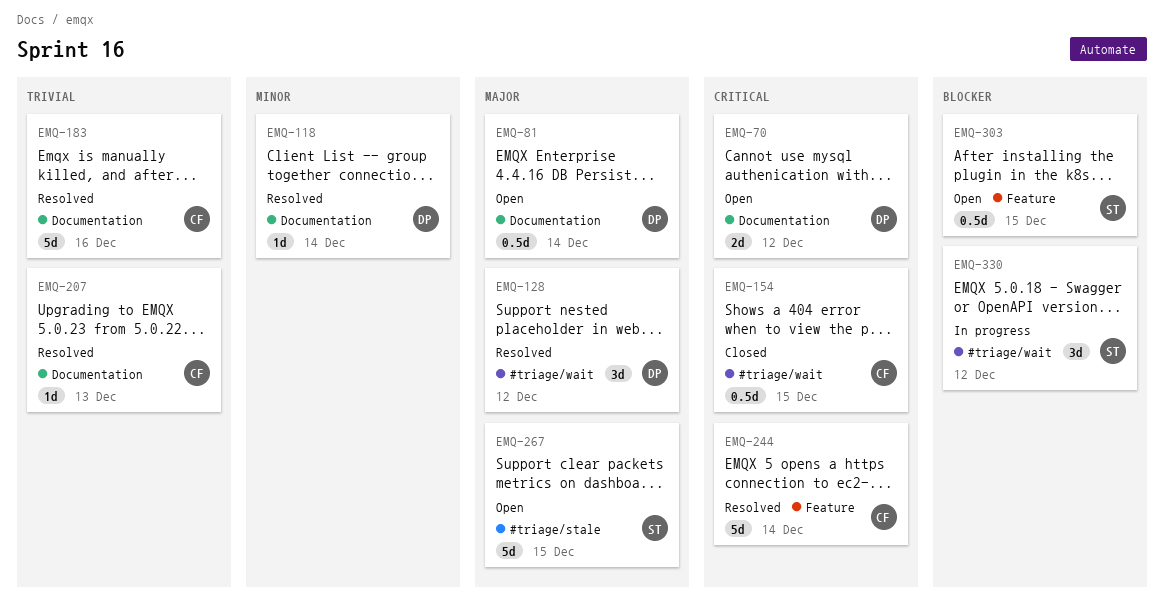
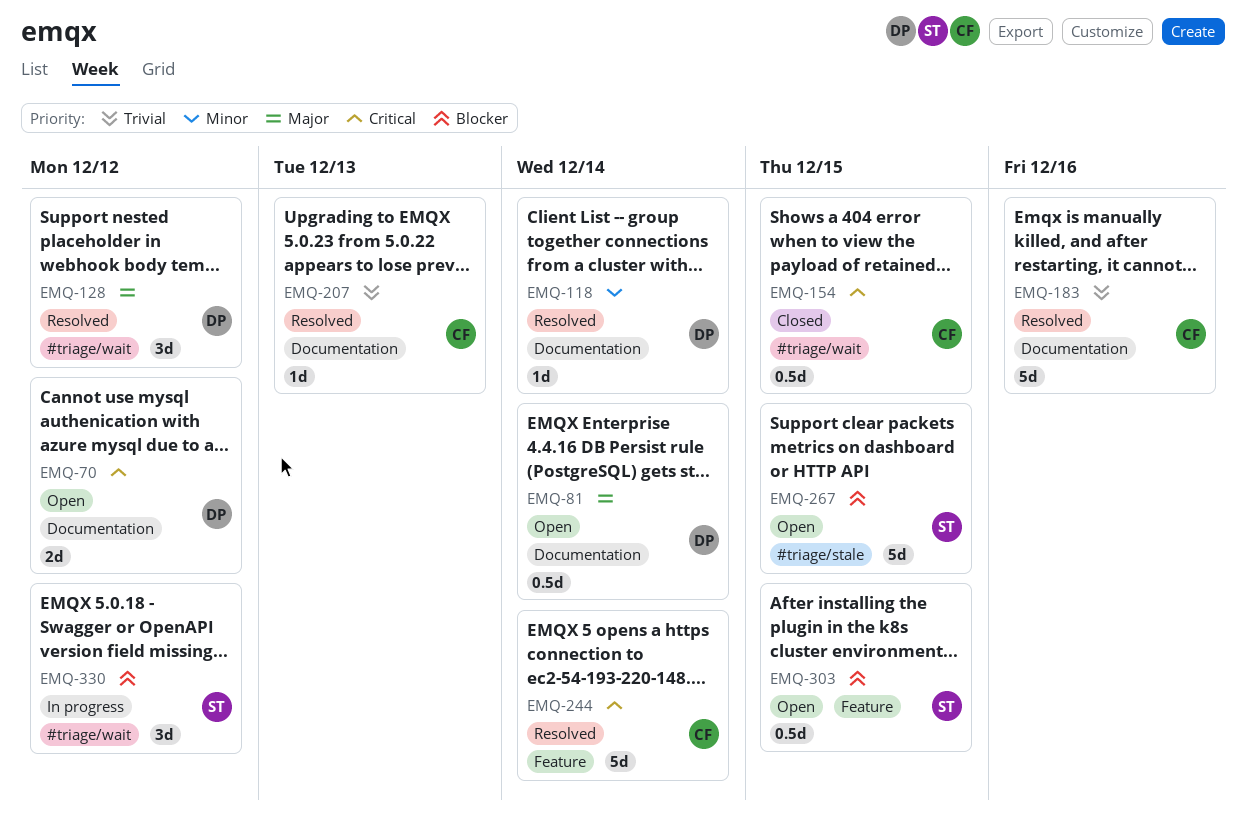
EMQ-267, priority: Major -> Blocker

